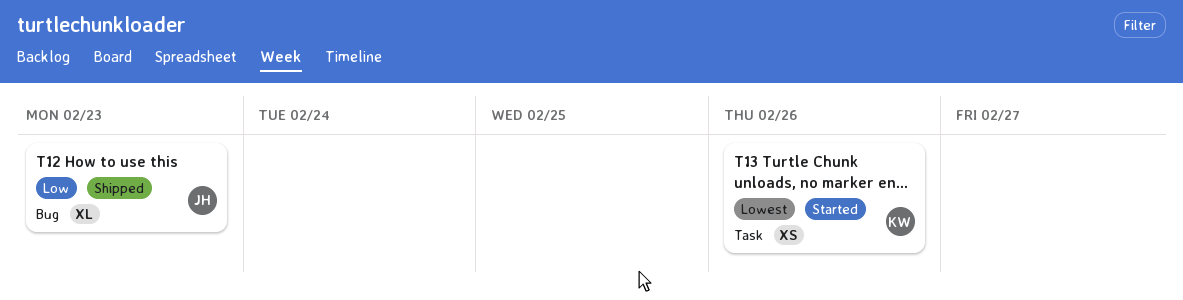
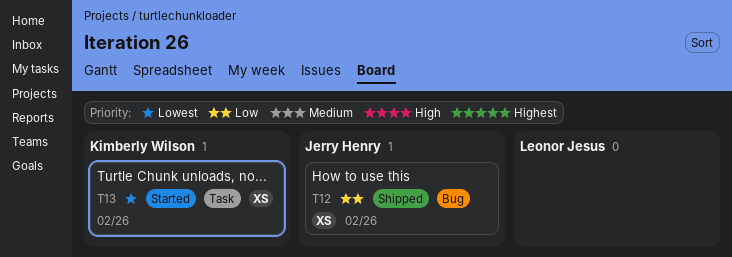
T12, estimate: XL -> XS
T12, due: Feb 23 -> Feb 26

